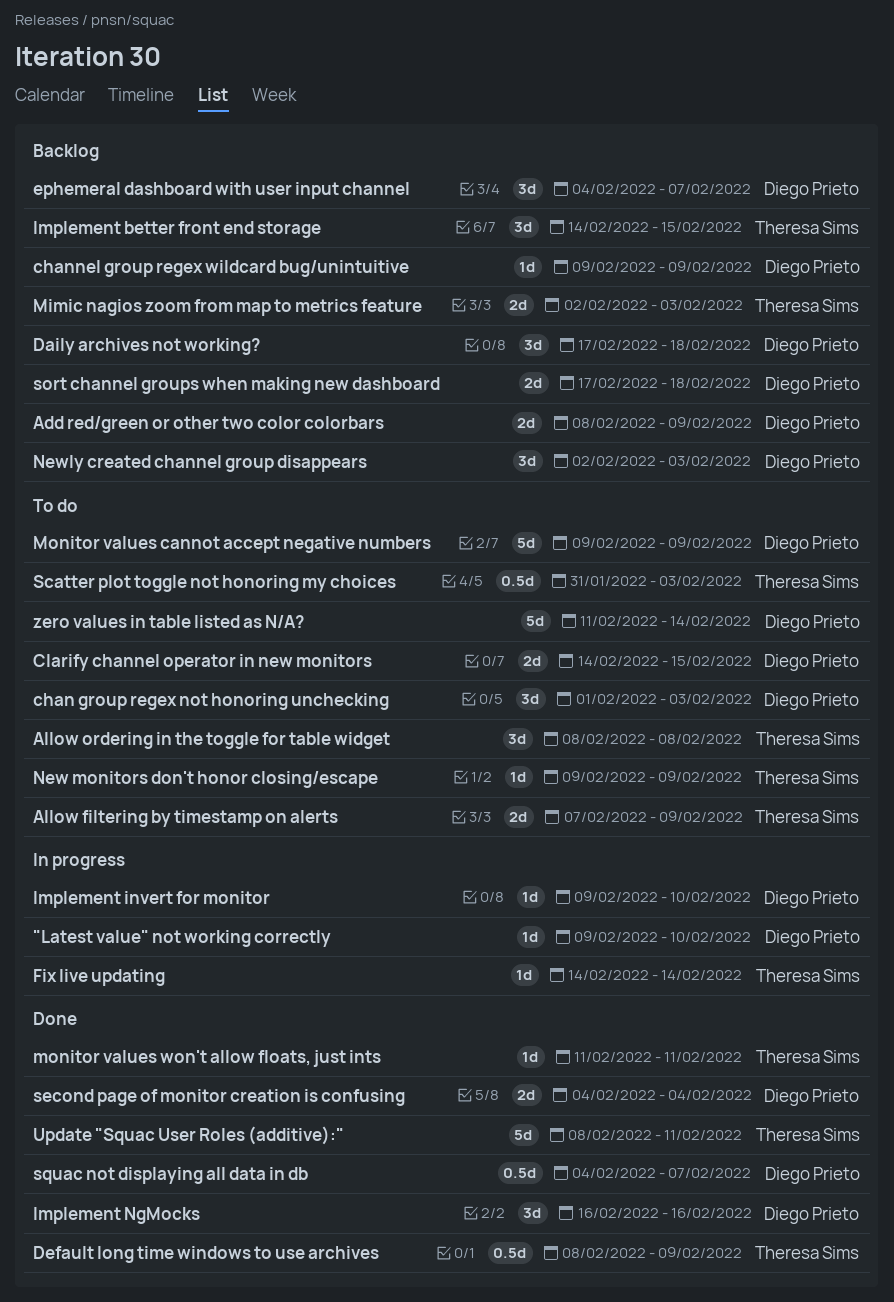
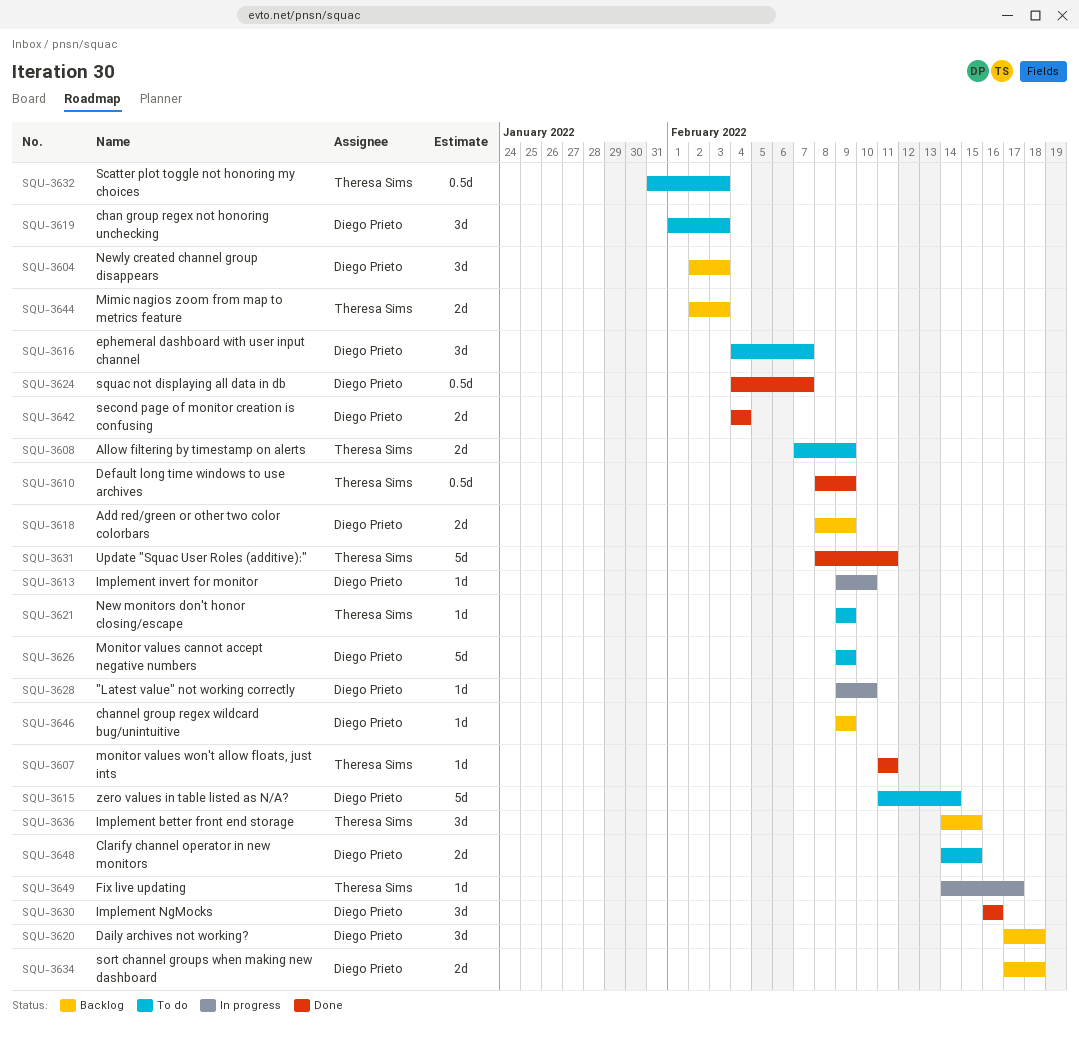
Allow ordering in the toggle for table widget: present -> none
ephemeral dashboard with user input channel, status: Backlog -> To do
Fix live updating, due: Feb 14 -> Feb 17

